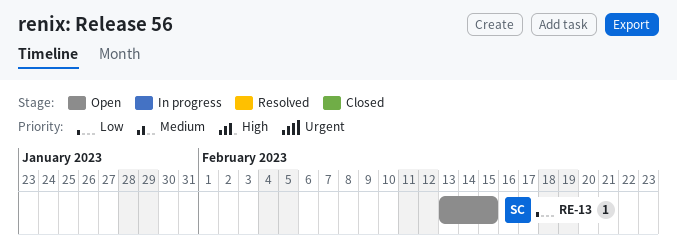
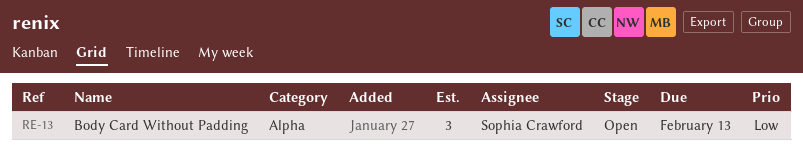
RE-13, estimate: 1 -> 3
RE-13, due: Feb 15 -> Feb 13

